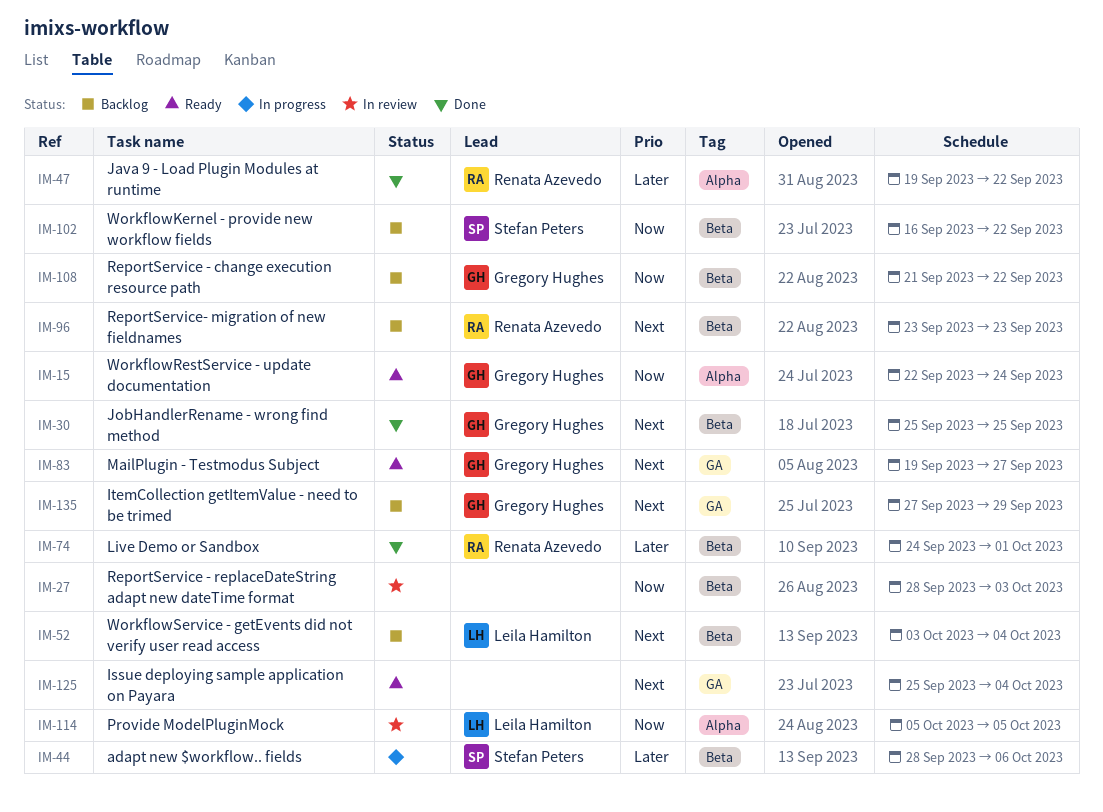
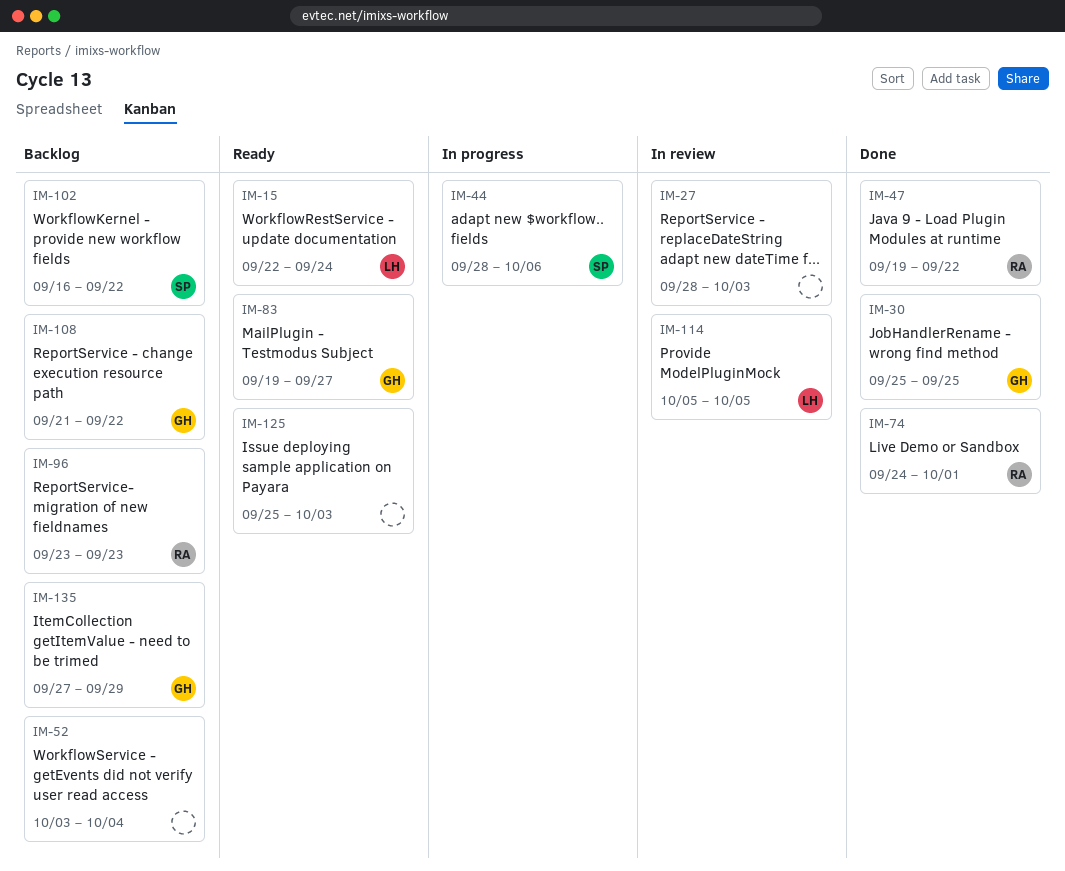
IM-15, owner: Gregory Hughes -> Leila Hamilton
IM-52, owner: Leila Hamilton -> none
IM-125, due: Oct 4 -> Oct 3

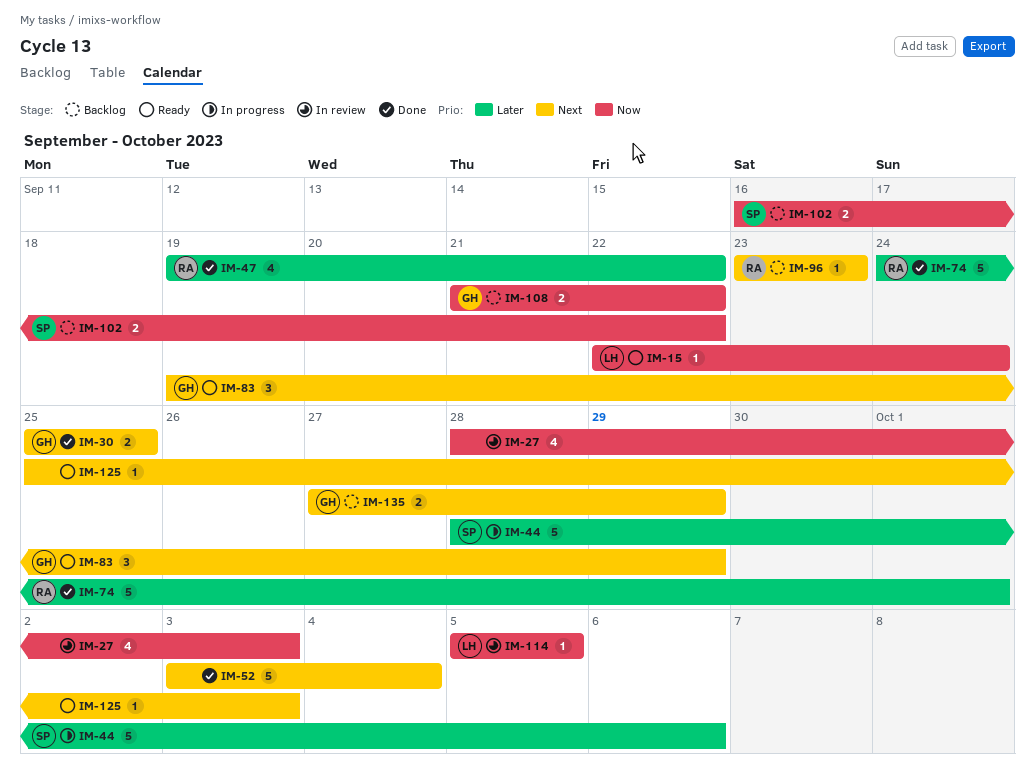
IM-52, status: Backlog -> Done
IM-83, due: Sep 27 -> Sep 29

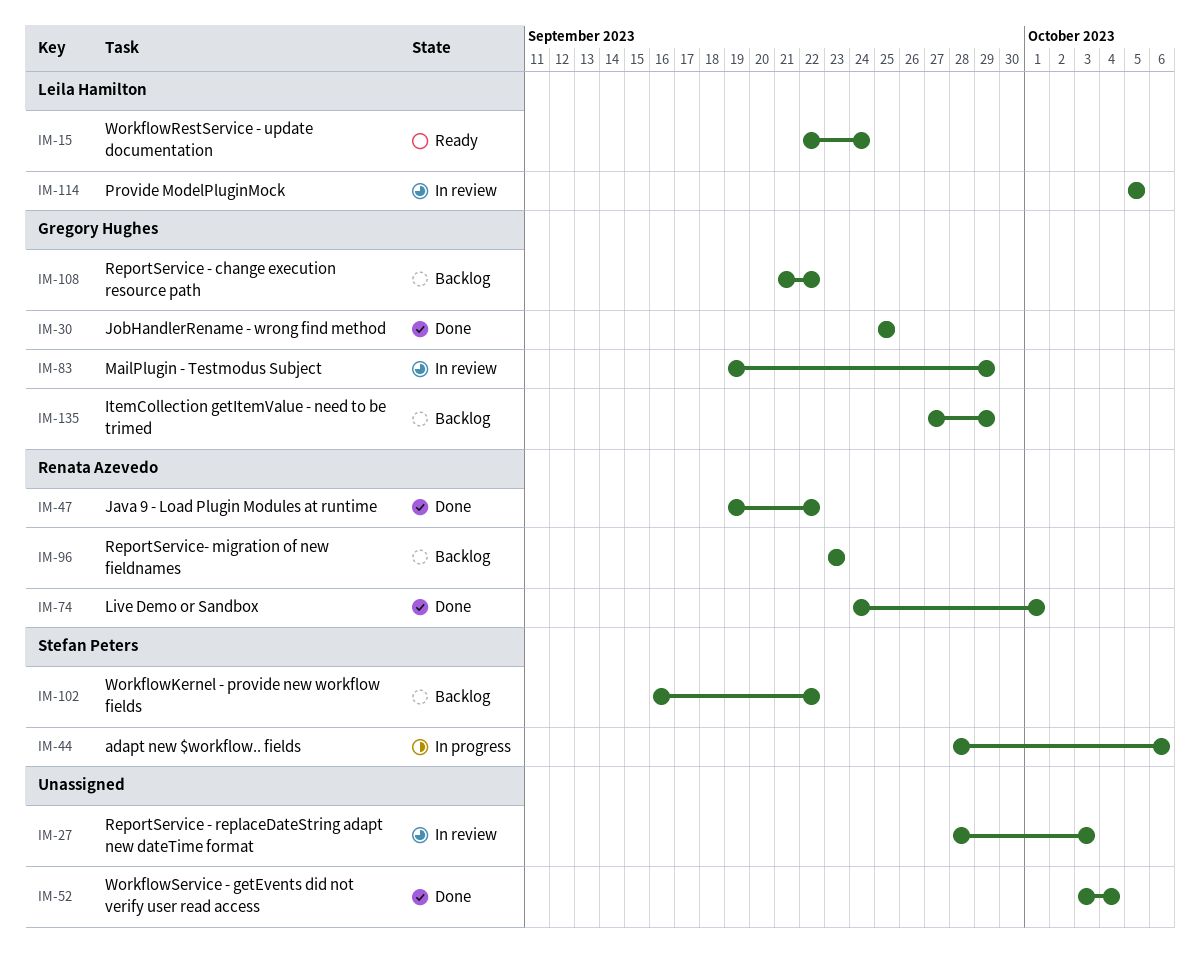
IM-83, status: Ready -> In review
IM-125: present -> none

